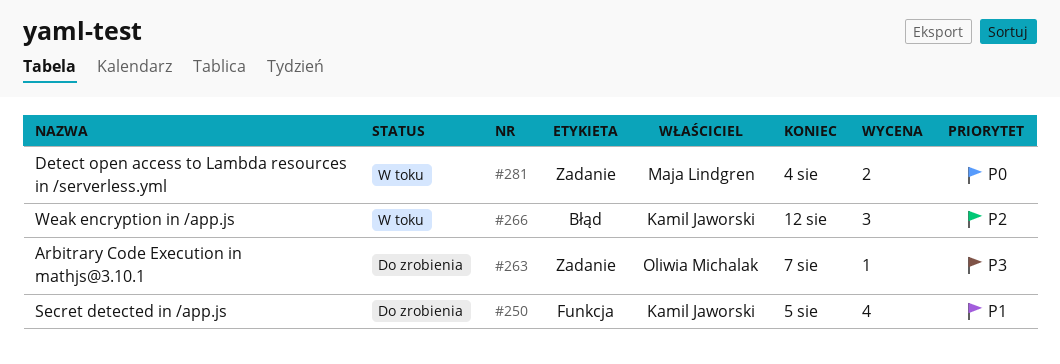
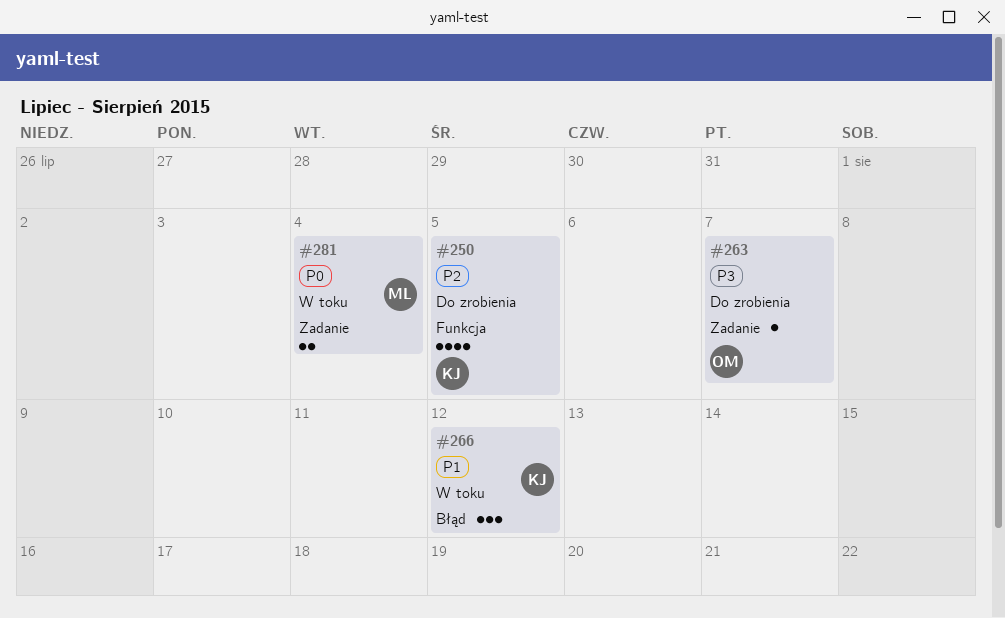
#250, priority: P1 -> P2
#266, priority: P2 -> P1

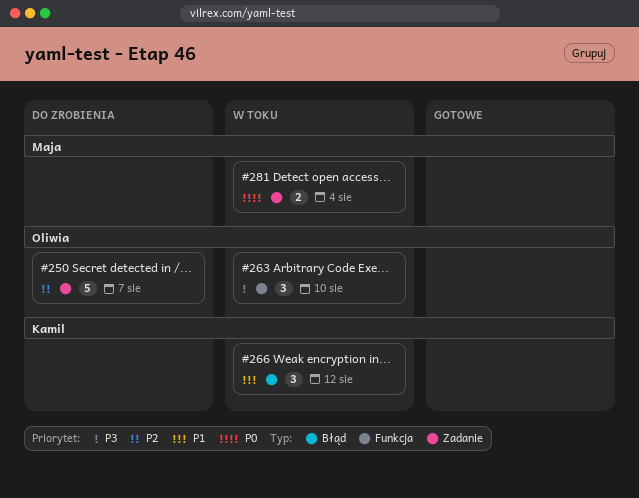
#250, owner: Kamil -> Oliwia
#250, label: Funkcja -> Zadanie
#250, estimate: 4 -> 5
#250, due: Aug 5 -> Aug 7
#263, status: Do zrobienia -> W toku
#263, label: Zadanie -> Funkcja
#263, estimate: 1 -> 3
#263, due: Aug 7 -> Aug 10

